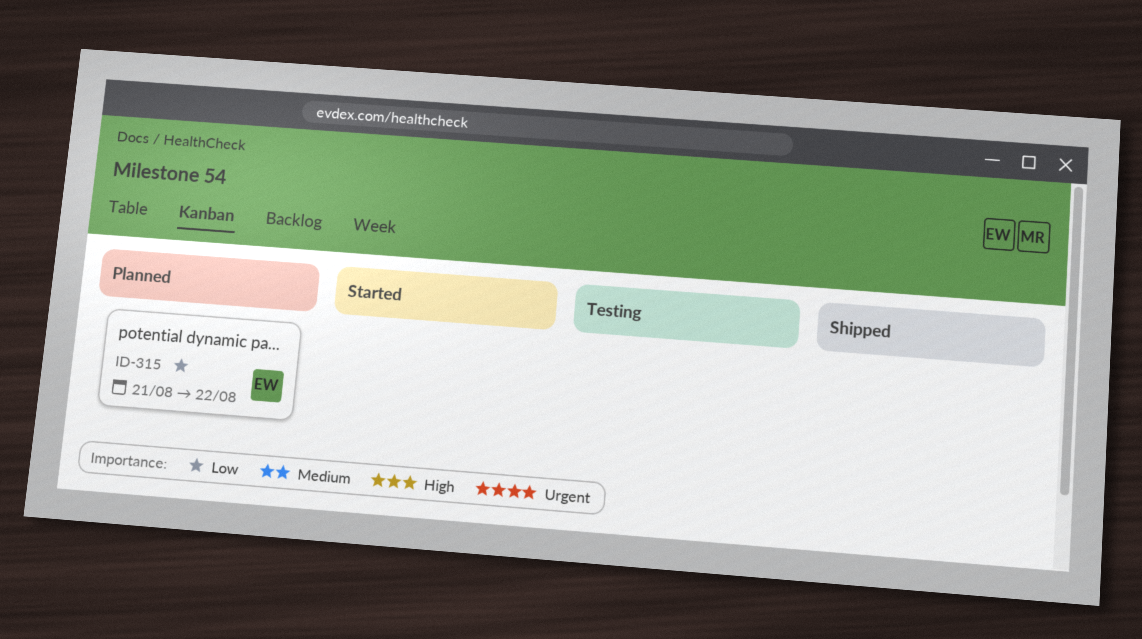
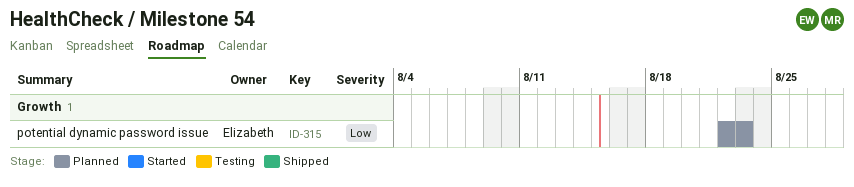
ID-315, start: Aug 21 -> Aug 22
ID-315, due: Aug 22 -> Aug 23

